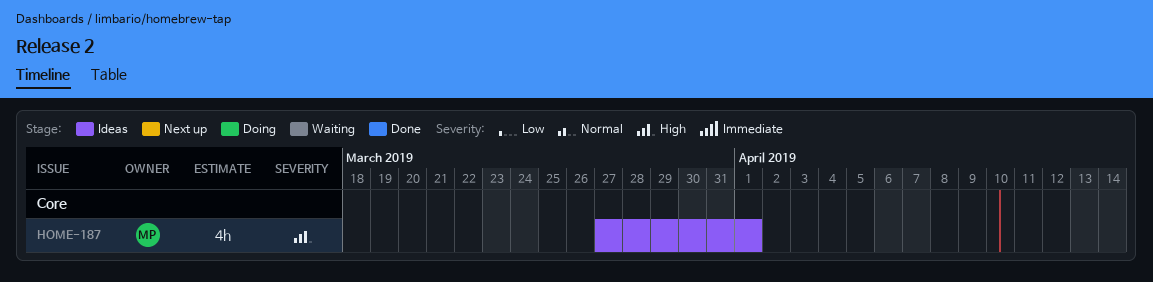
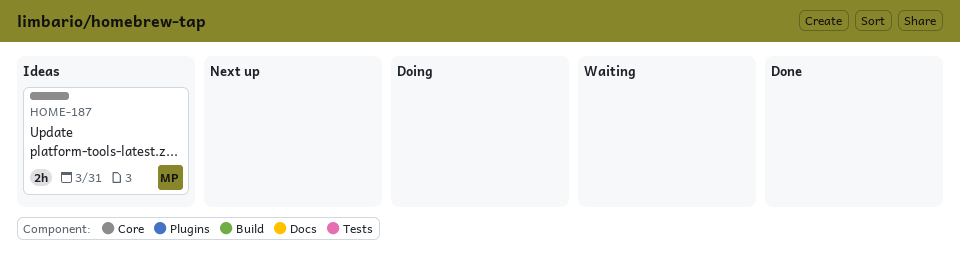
HOME-187, estimate: 4h -> 2h
HOME-187, due: Apr 1 -> Mar 31

